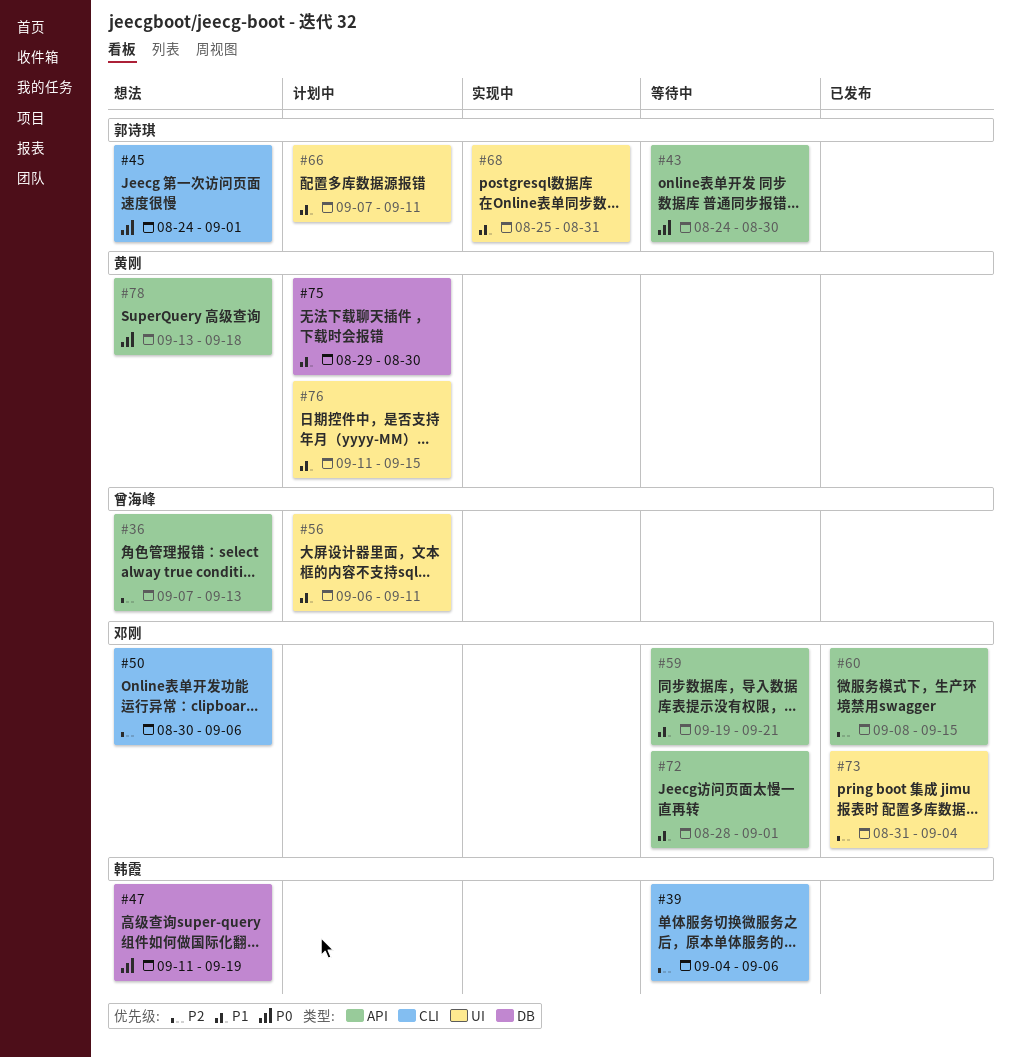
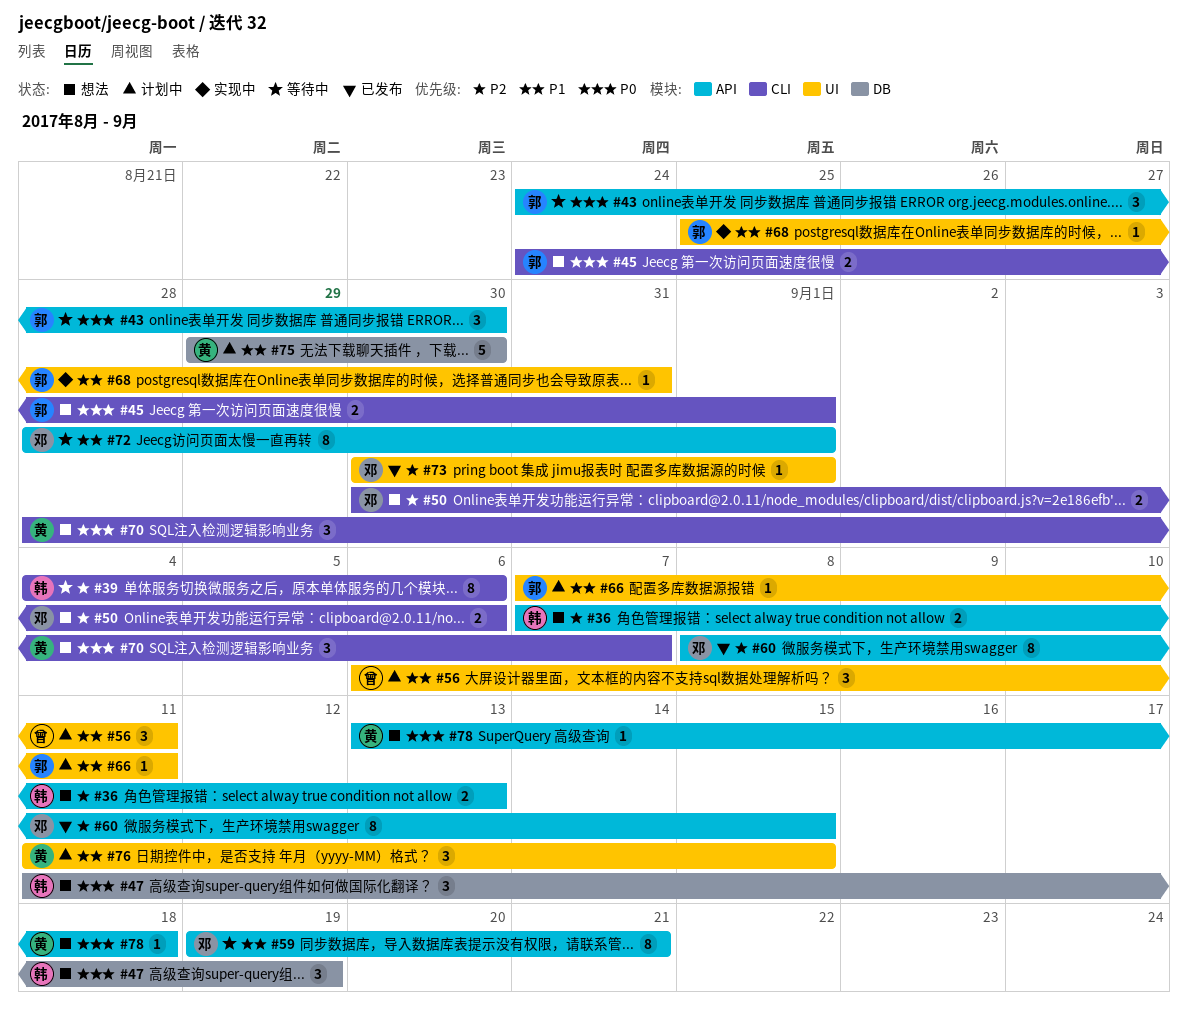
#36, owner: 曾海峰 -> 韩霞
#70: none -> present
#73, start: Aug 31 -> Aug 30
#73, due: Sep 4 -> Sep 1

